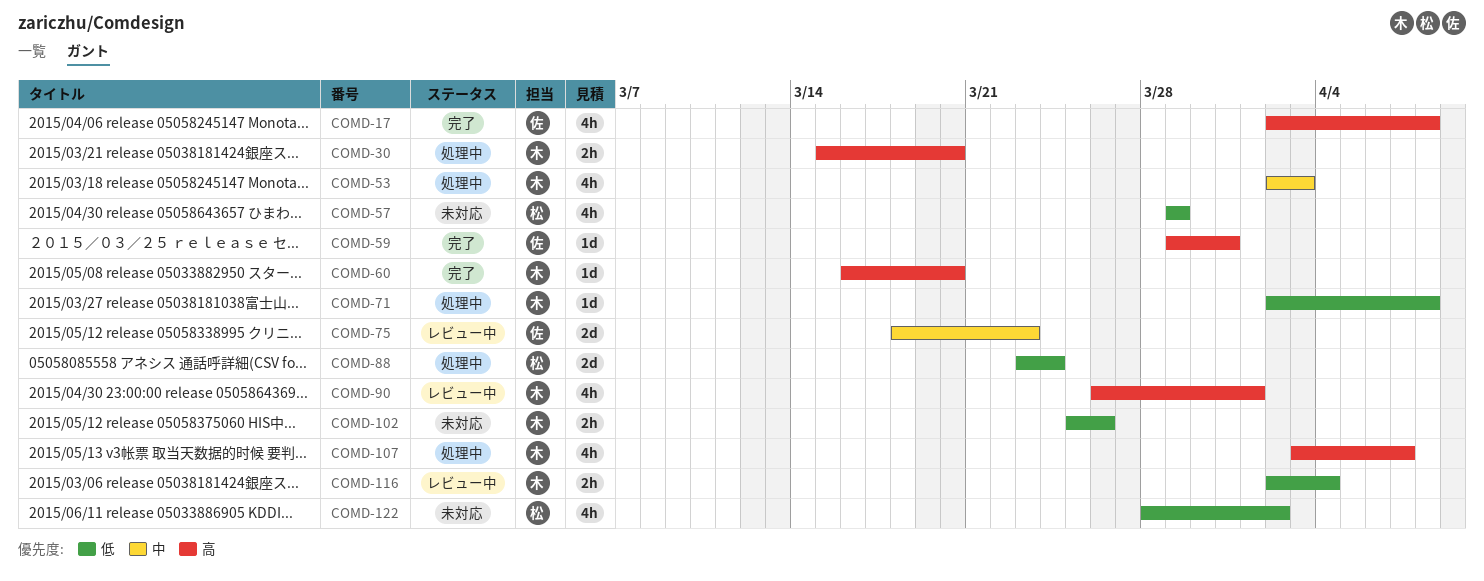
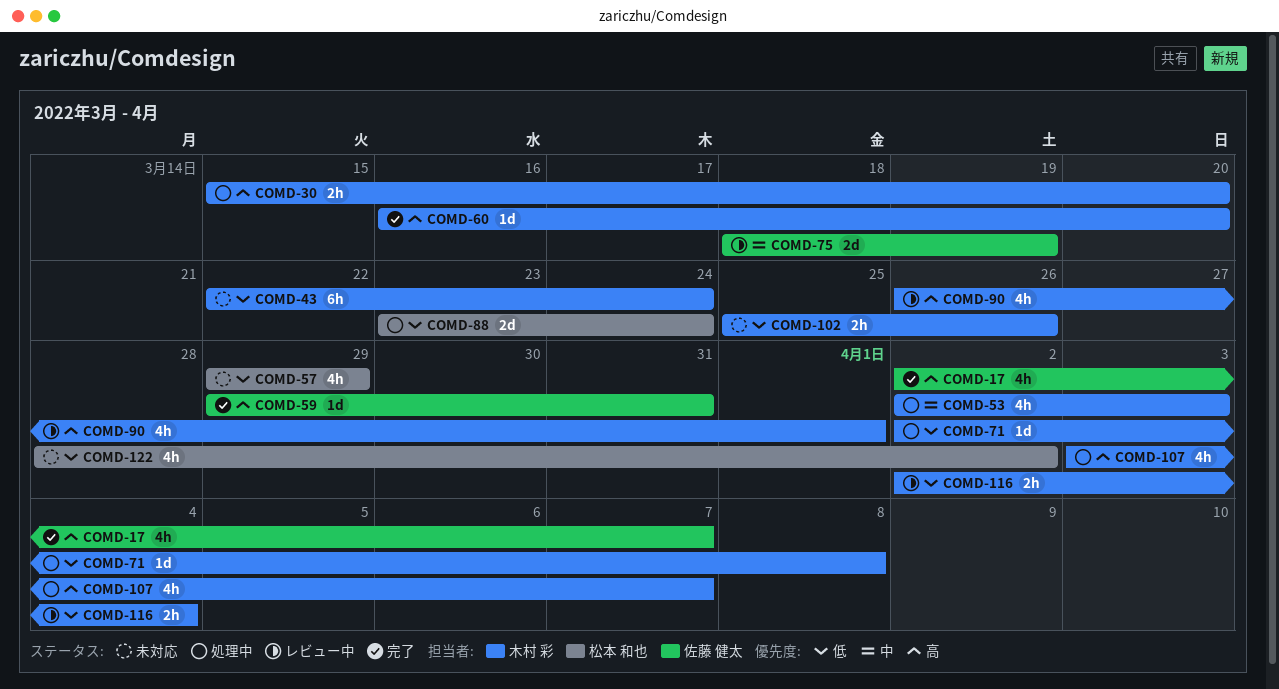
COMD-17, due: Apr 8 -> Apr 7
COMD-43: none -> present
COMD-75, due: Mar 23 -> Mar 19

